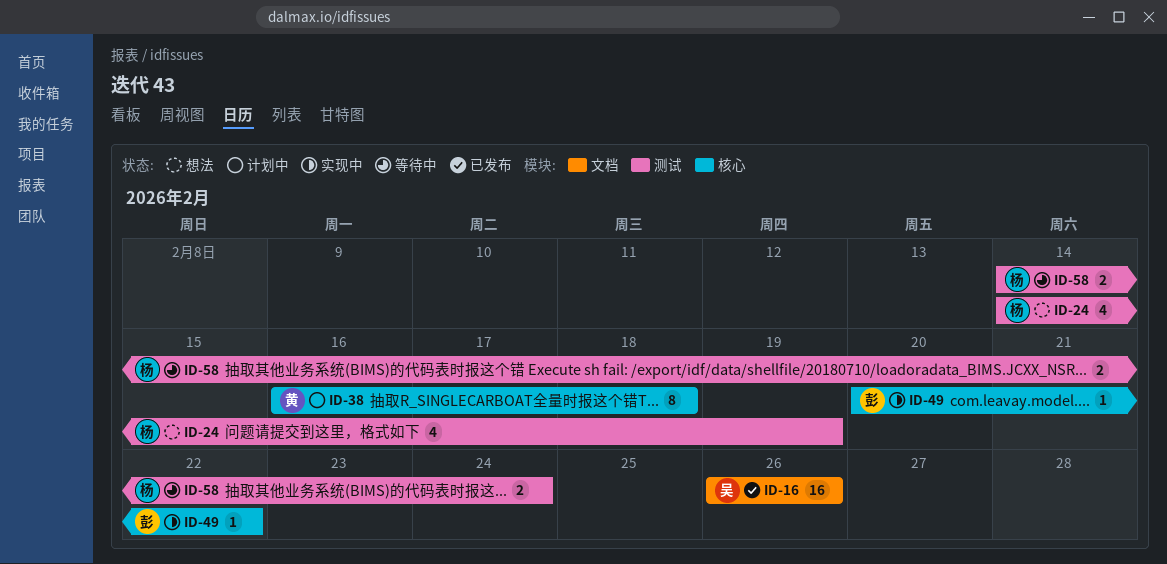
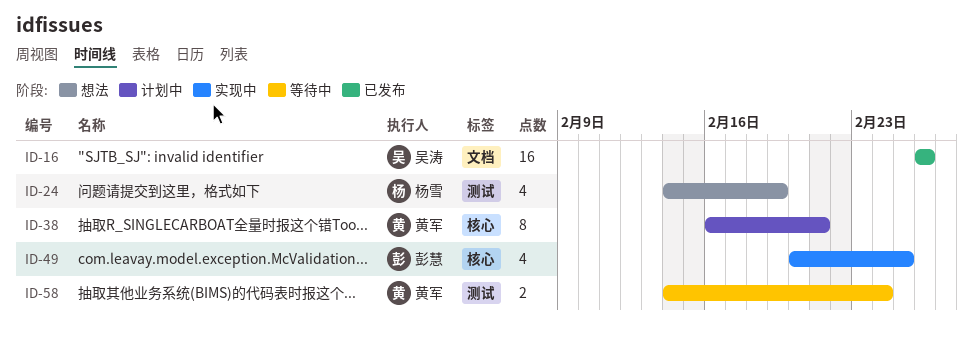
ID-38, due: Feb 18 -> Feb 21
ID-49, estimate: 1 -> 4
ID-49, due: Feb 22 -> Feb 25
ID-58, owner: 杨雪 -> 黄军

